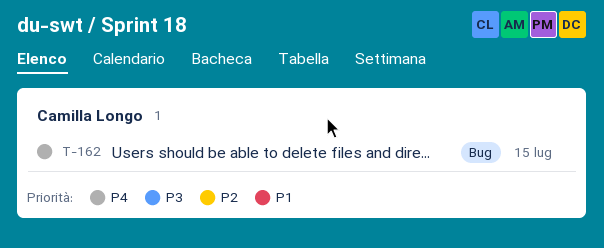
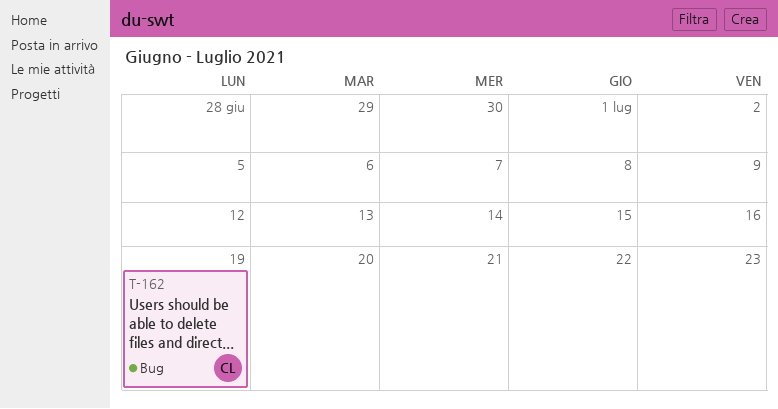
T-162, due: Jul 15 -> Jul 19

